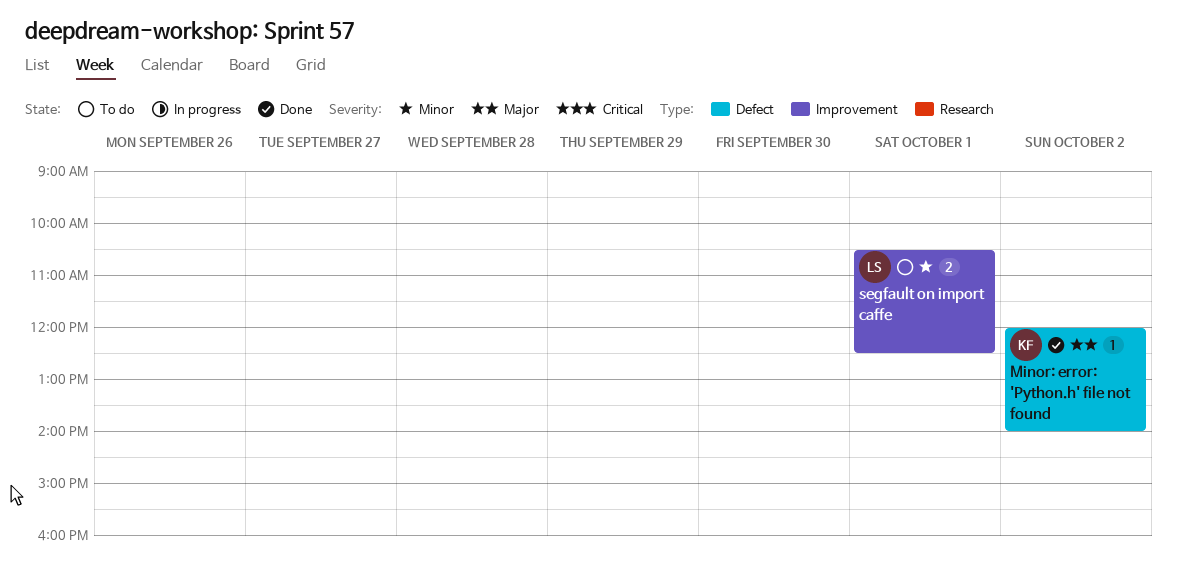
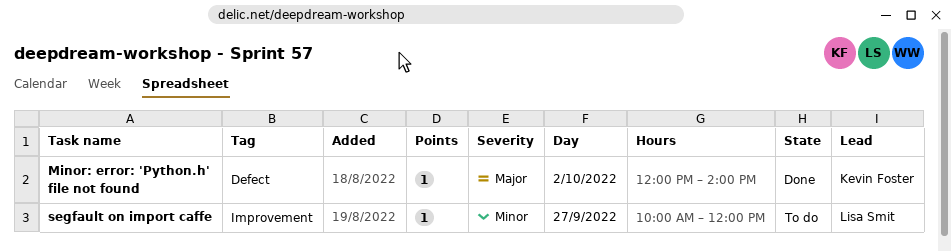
segfault on import caffe, estimate: 2 -> 1
segfault on import caffe, day: Oct 1 -> Sep 27
segfault on import caffe, begins: 10:30 -> 10:00
segfault on import caffe, ends: 12:30 -> 12:00

